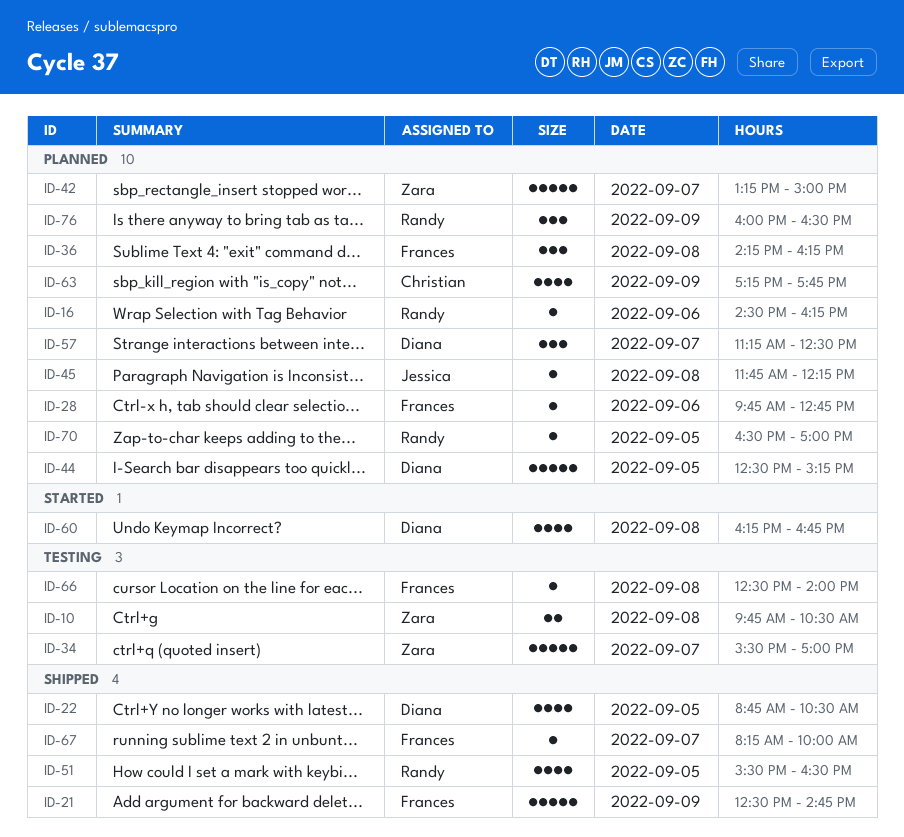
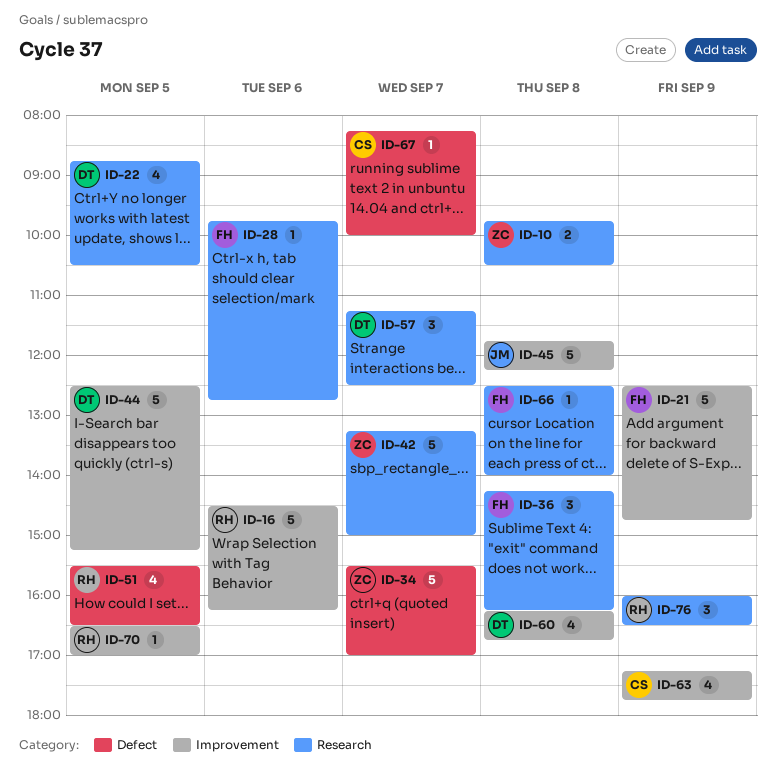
ID-16, estimate: 1 -> 5
ID-45, estimate: 1 -> 5
ID-67, owner: Frances -> Christian

